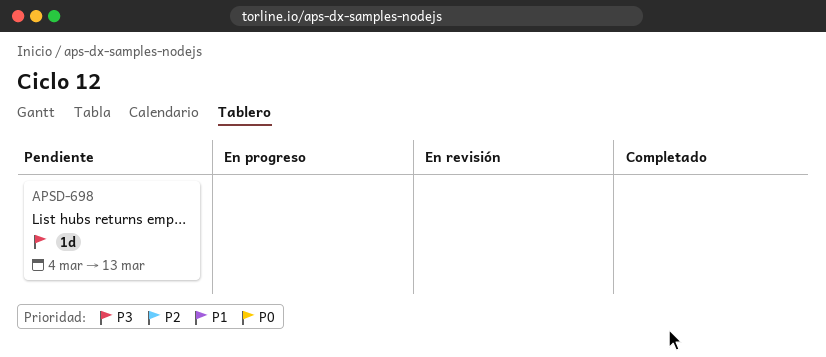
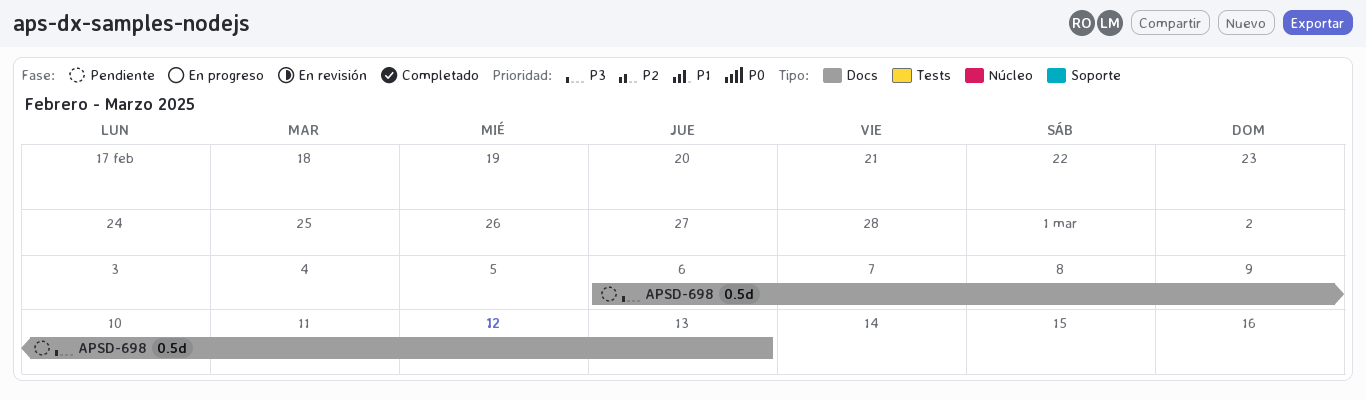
APSD-698, estimate: 1d -> 0.5d
APSD-698, start: Mar 4 -> Mar 6

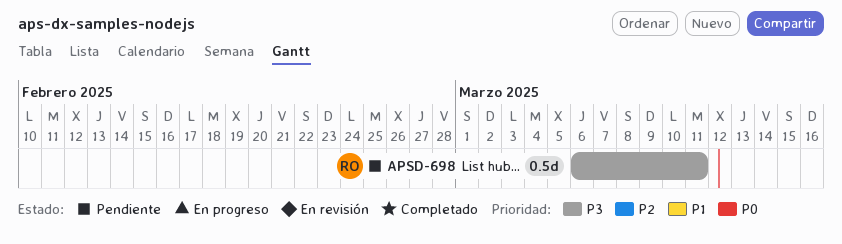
APSD-698, due: Mar 13 -> Mar 11

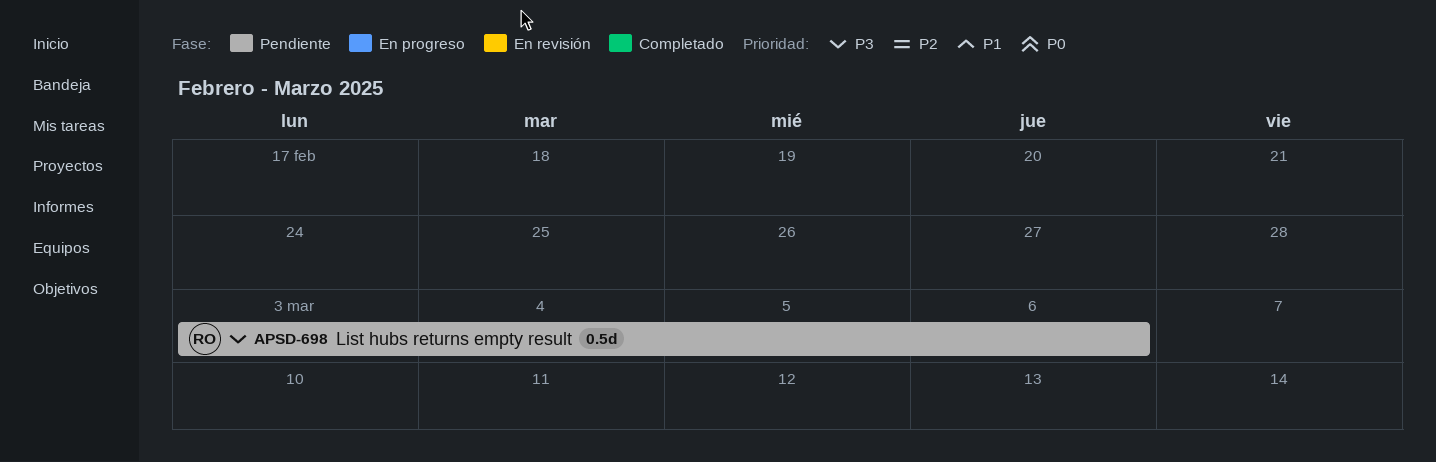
APSD-698, start: Mar 6 -> Mar 3
APSD-698, due: Mar 11 -> Mar 6

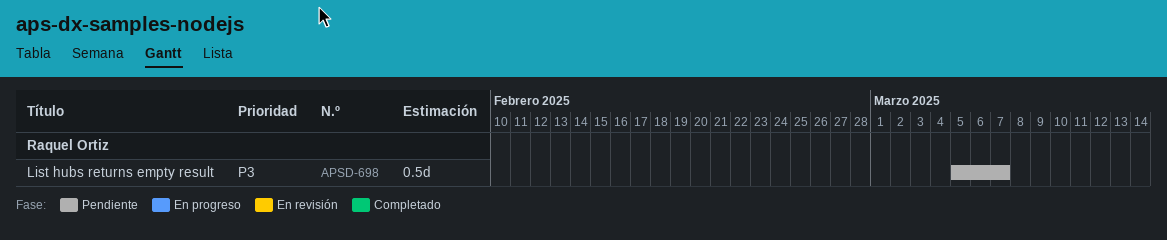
APSD-698, start: Mar 3 -> Mar 5
APSD-698, due: Mar 6 -> Mar 7

